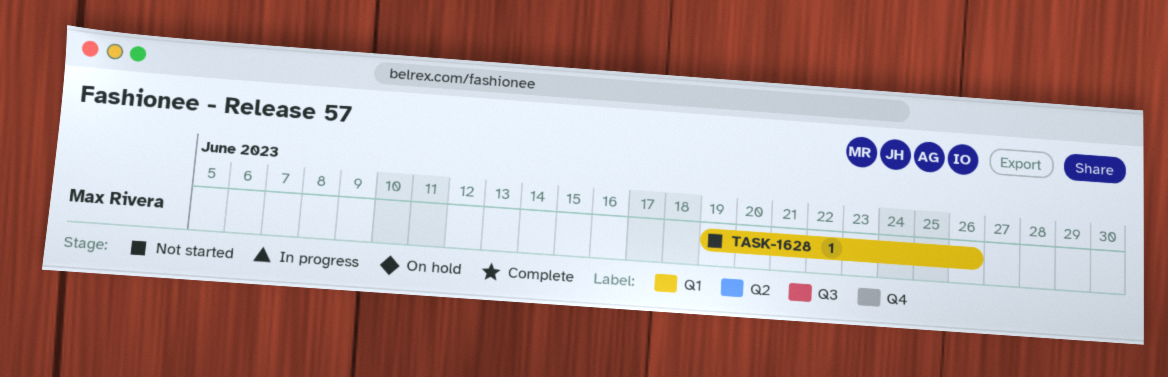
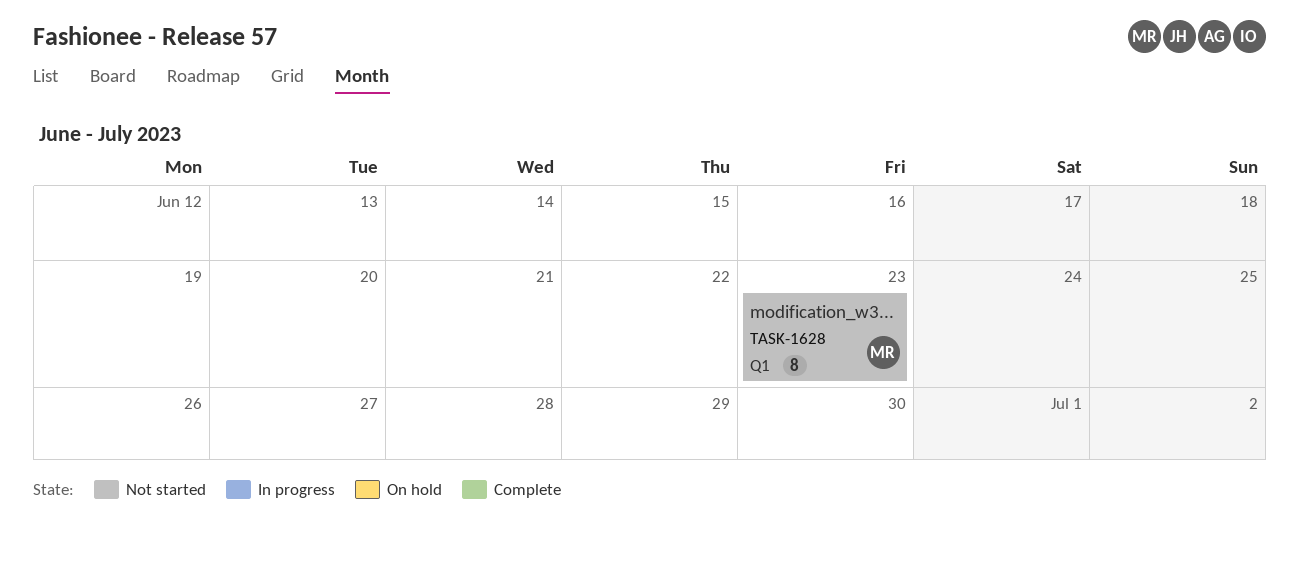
TASK-1628, estimate: 1 -> 8
TASK-1628, due: Jun 26 -> Jun 23

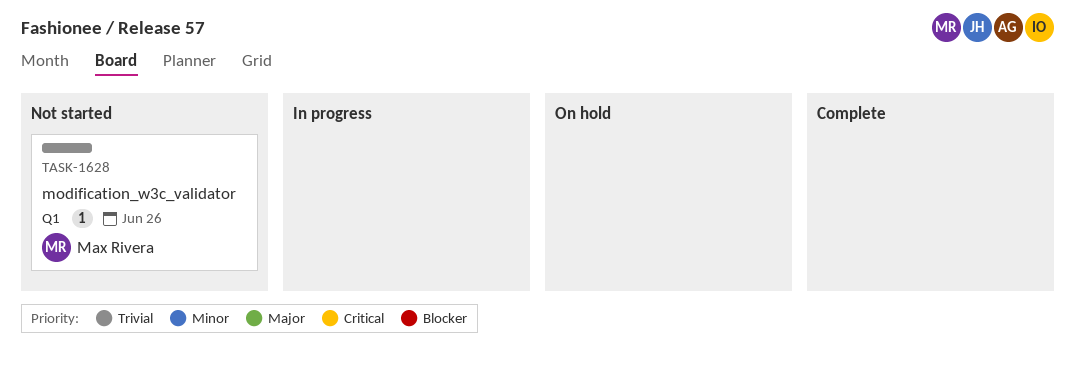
TASK-1628, estimate: 8 -> 1
TASK-1628, due: Jun 23 -> Jun 26

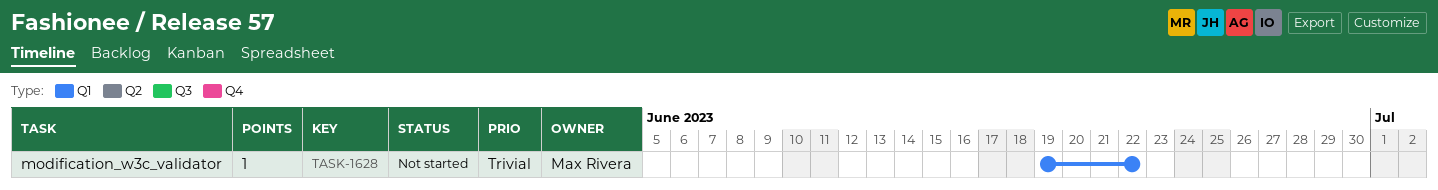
TASK-1628, due: Jun 26 -> Jun 22

